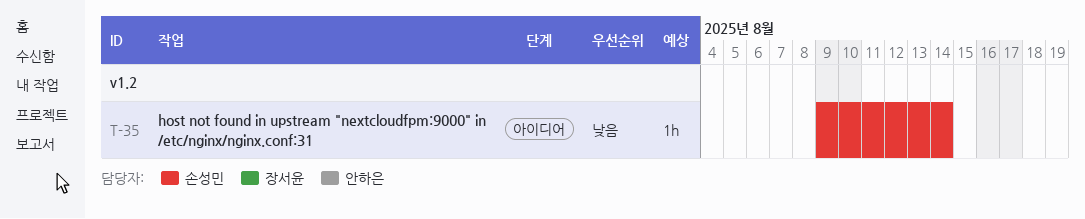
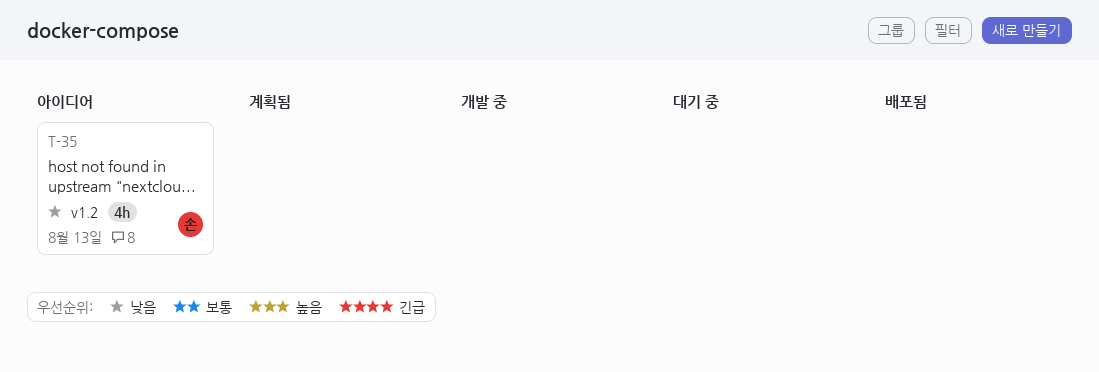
T-35, estimate: 1h -> 4h
T-35, due: Aug 14 -> Aug 13

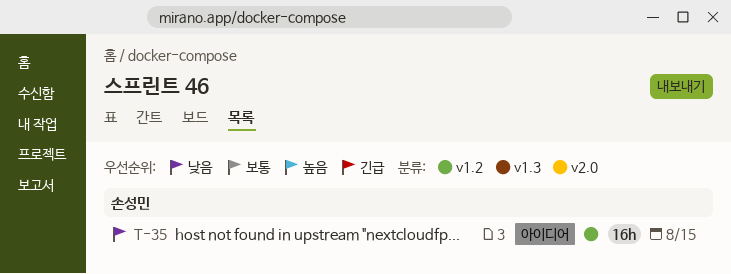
T-35, estimate: 4h -> 16h
T-35, due: Aug 13 -> Aug 15

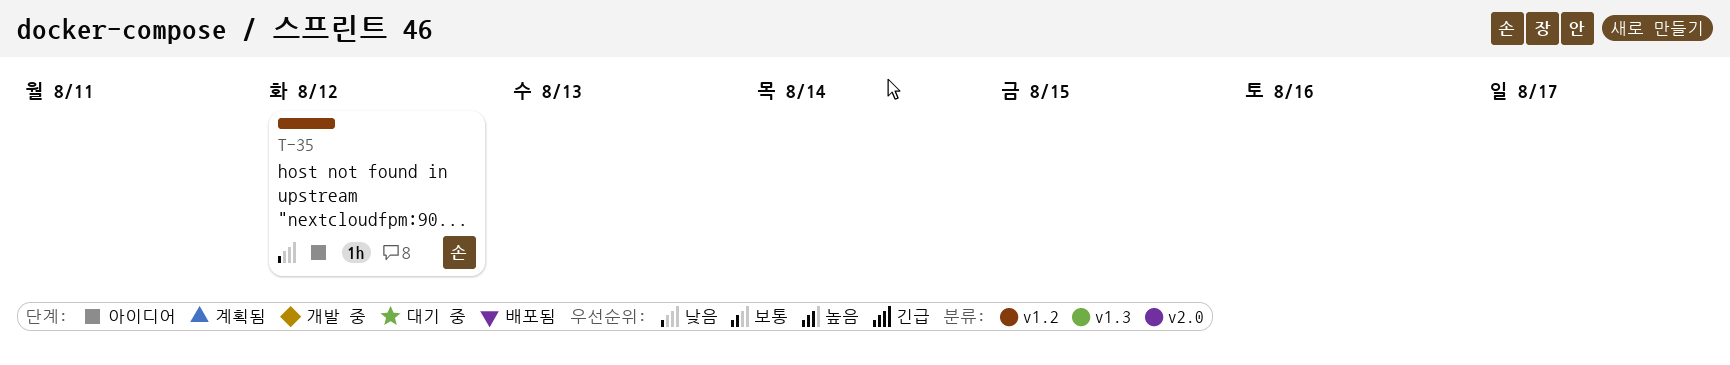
T-35, estimate: 16h -> 1h
T-35, due: Aug 15 -> Aug 12

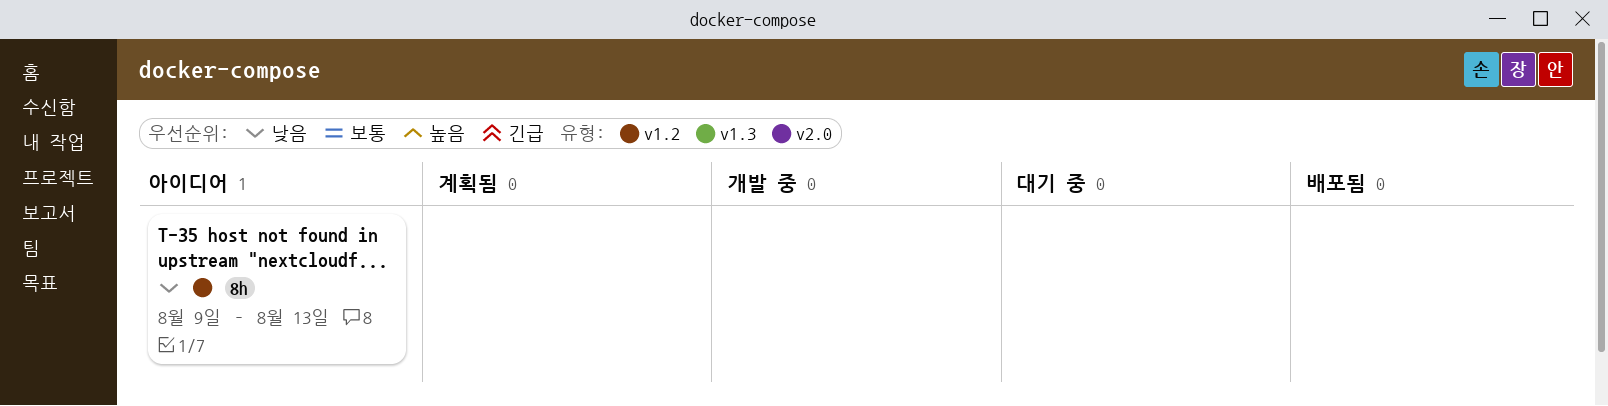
T-35, estimate: 1h -> 8h
T-35, due: Aug 12 -> Aug 13

